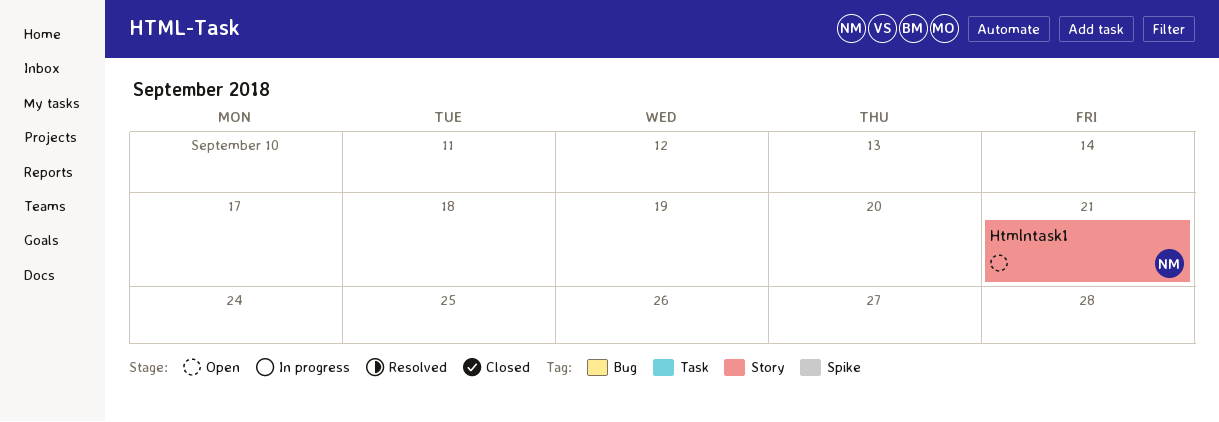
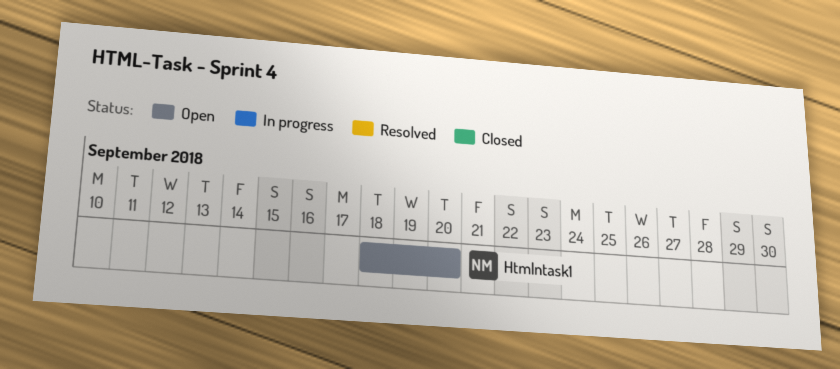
Htmlntask1, due: Sep 21 -> Sep 20

